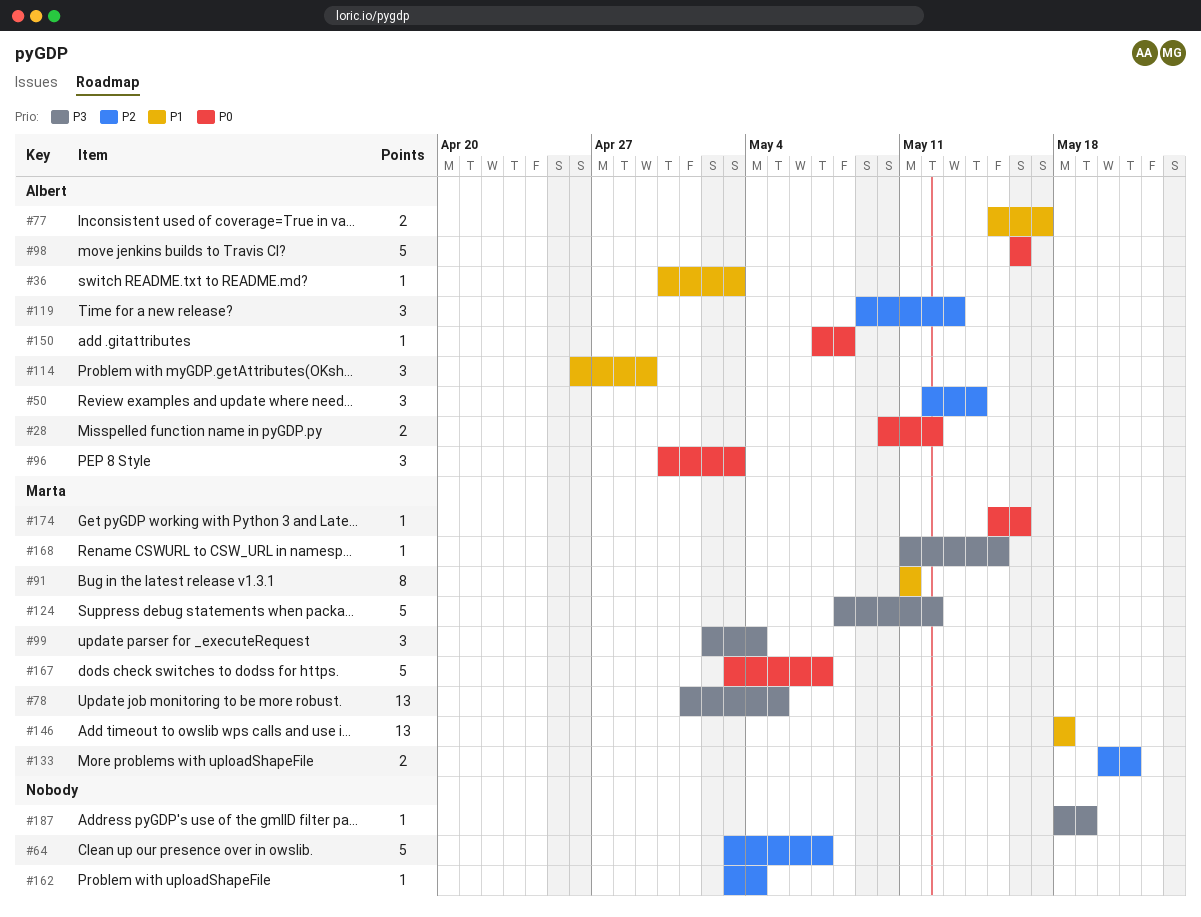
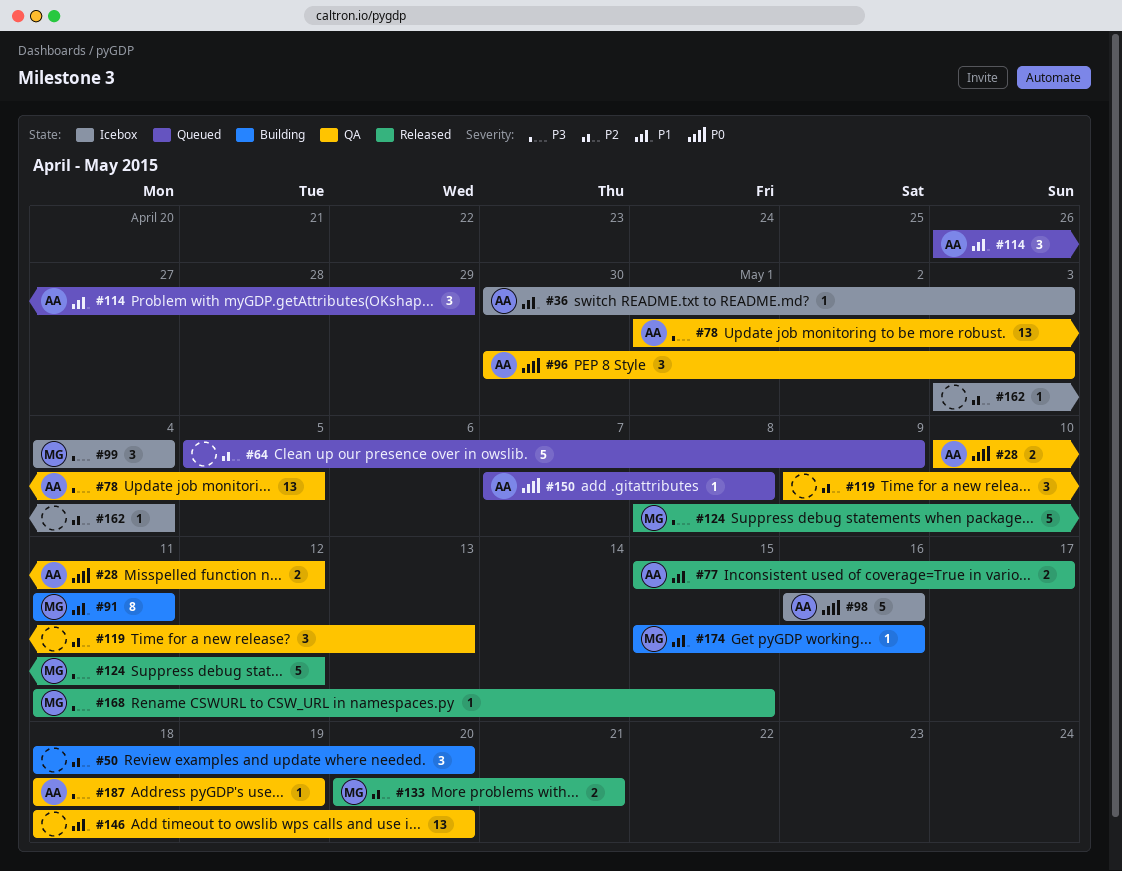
#50, owner: Albert -> none
#50, start: May 12 -> May 18
#50, due: May 14 -> May 20
#64, start: May 3 -> May 5
#64, due: May 7 -> May 9
#78, owner: Marta -> Albert
#99, start: May 2 -> May 4
#119, owner: Albert -> none
#146, owner: Marta -> none
#146, due: May 18 -> May 20
#167: present -> none
#174, priority: P0 -> P1
#187, owner: none -> Albert

